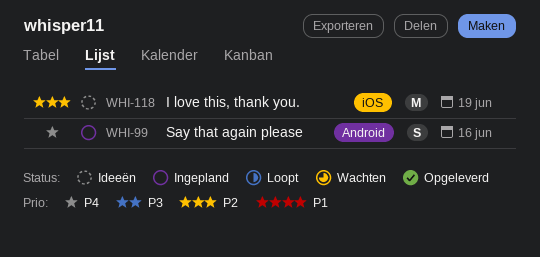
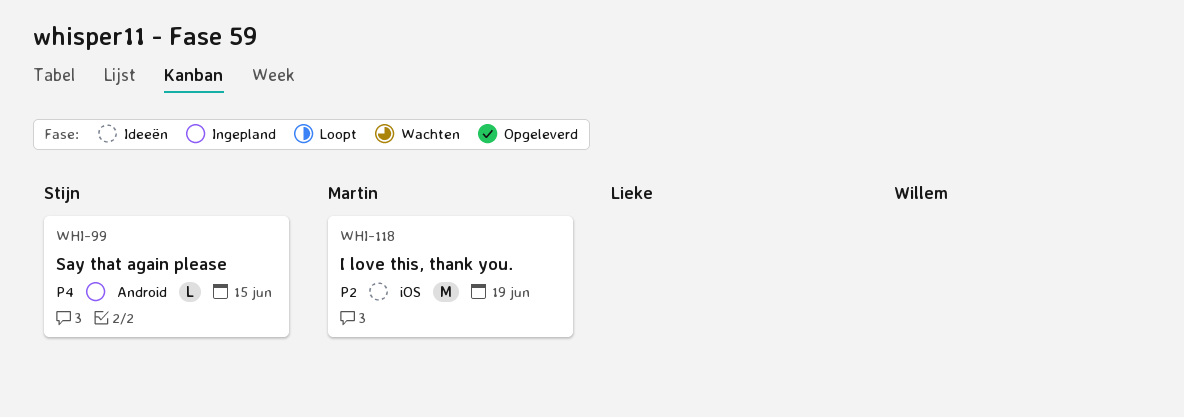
WHI-99, estimate: S -> L
WHI-99, due: Jun 16 -> Jun 15

